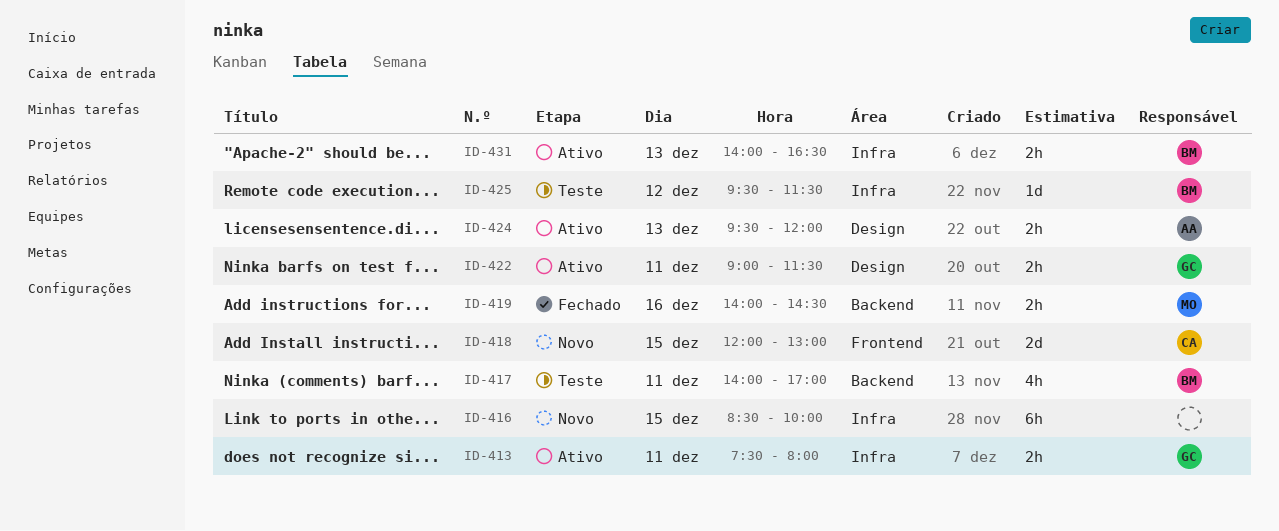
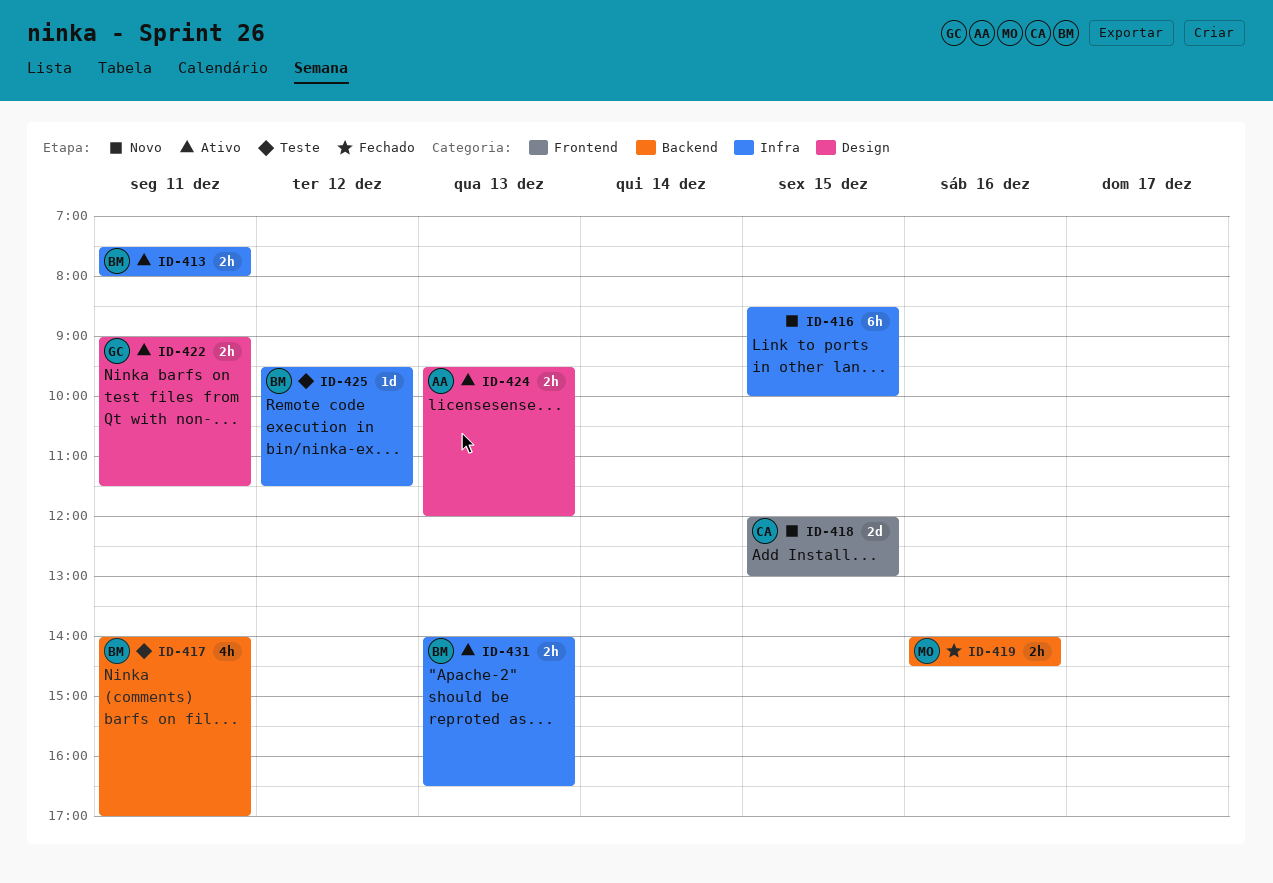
ID-413, owner: GC -> BM

